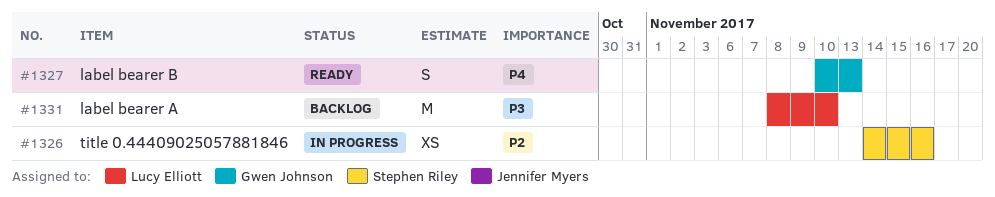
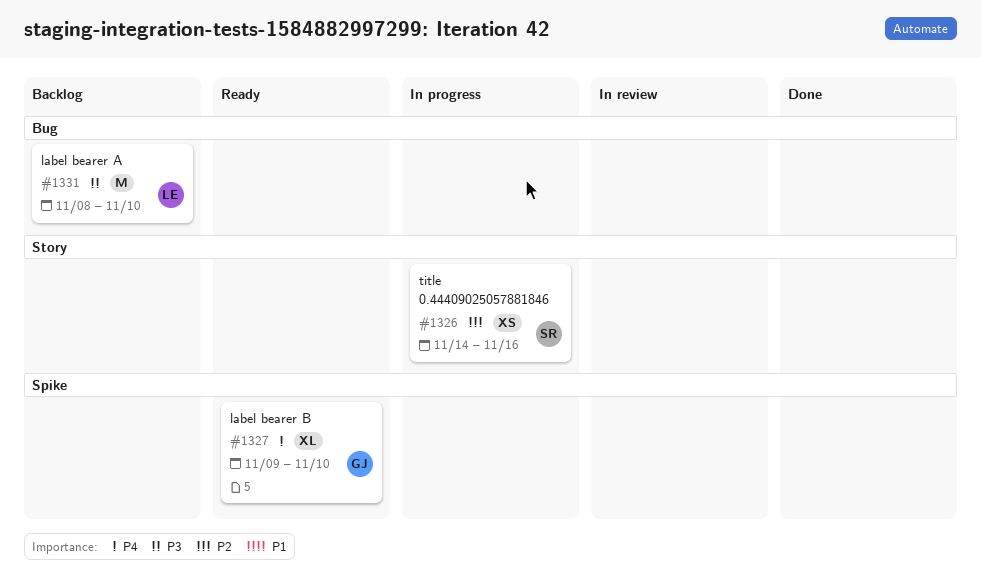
#1327, estimate: S -> XL
#1327, start: Nov 10 -> Nov 9
#1327, due: Nov 13 -> Nov 10

